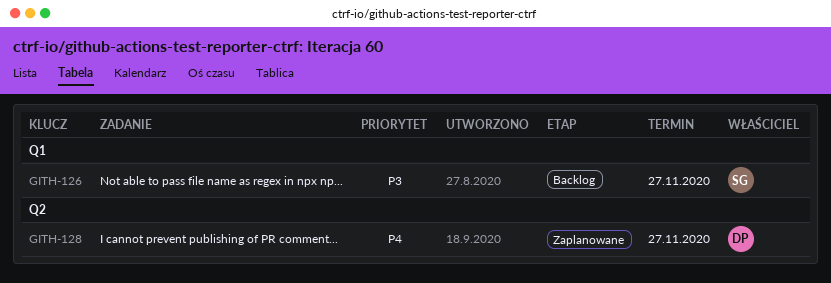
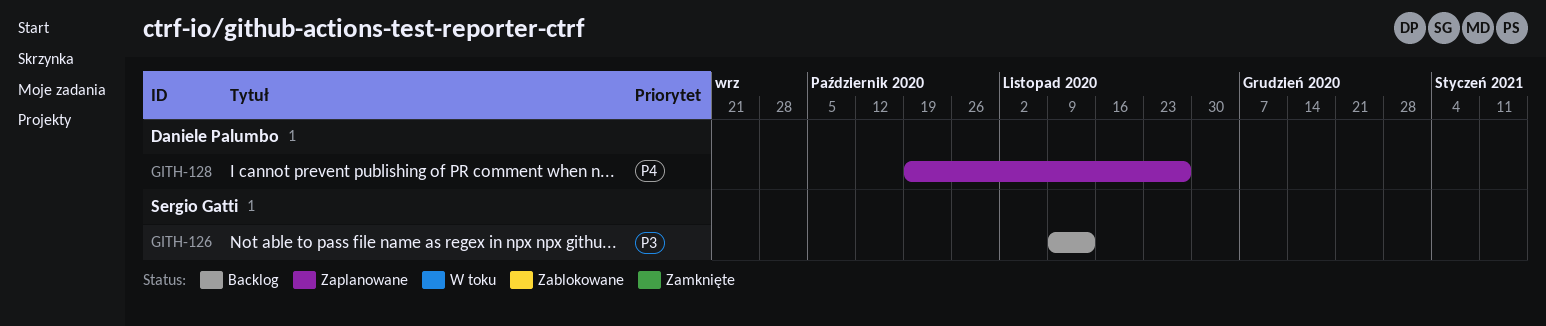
GITH-126, due: Nov 27 -> Nov 13

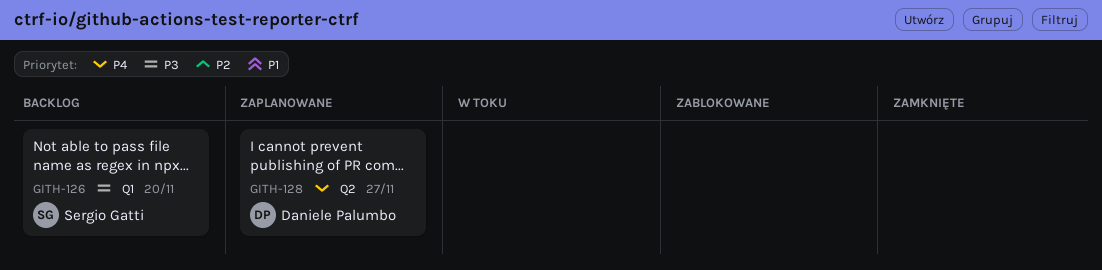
GITH-126, due: Nov 13 -> Nov 20

